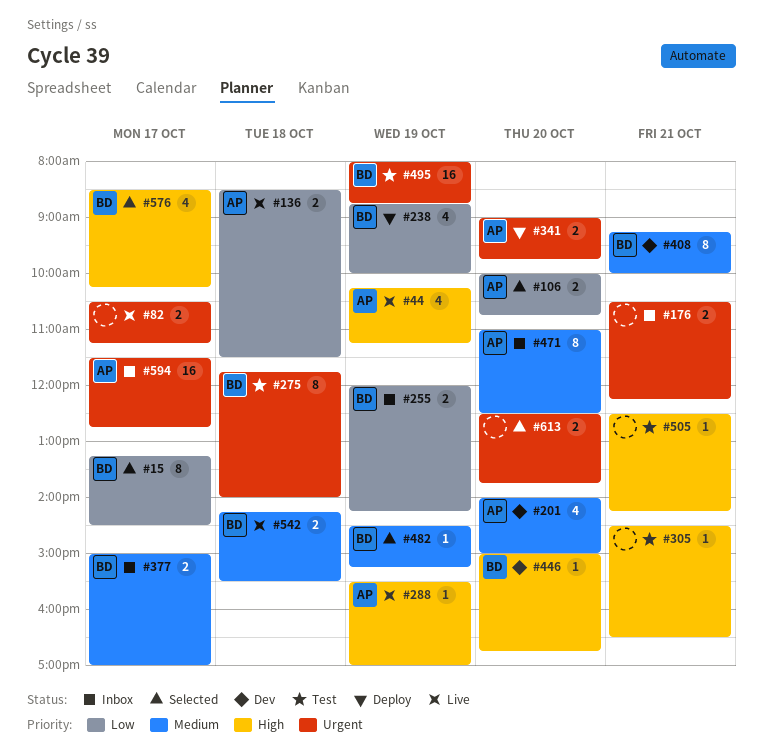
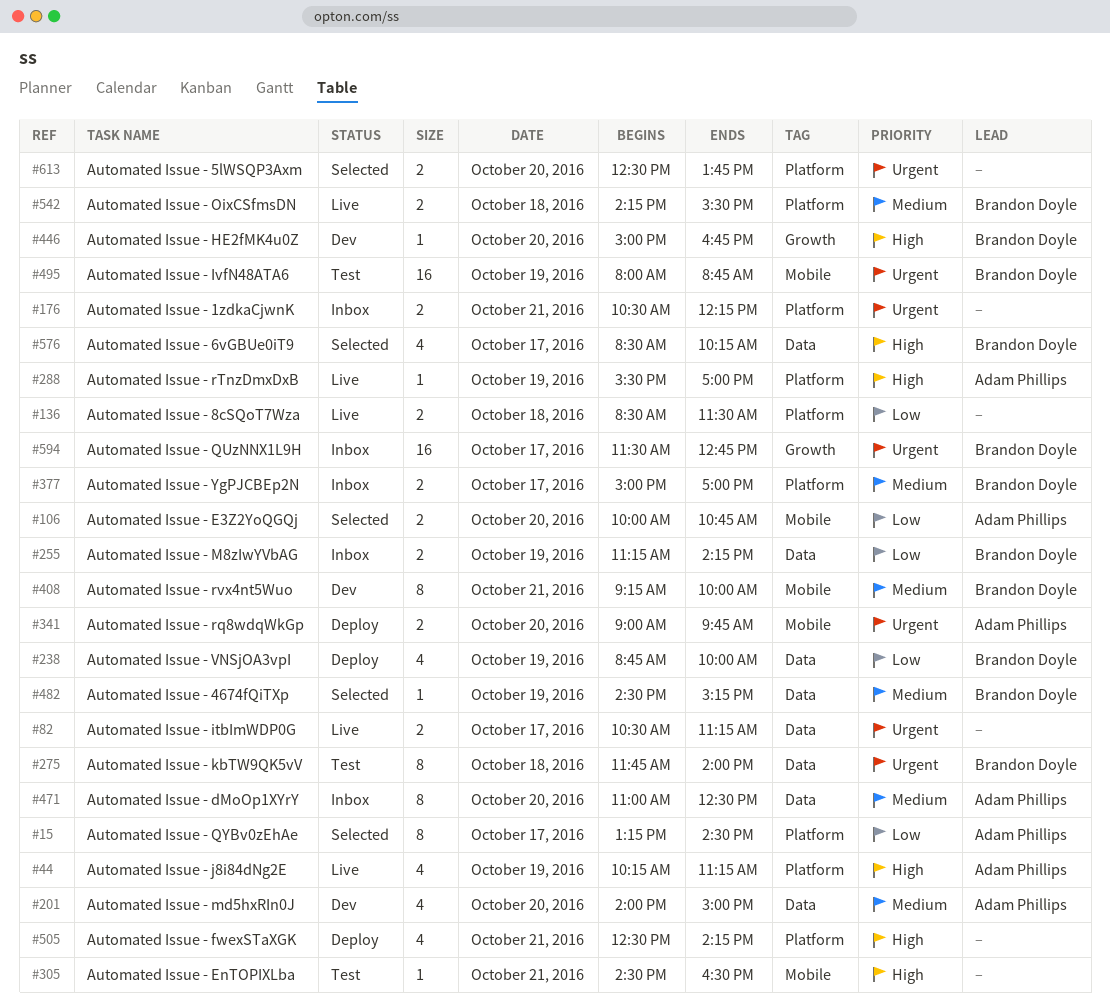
#15, owner: Brandon Doyle -> Adam Phillips
#136, owner: Adam Phillips -> none
#255, begins: 12:00 -> 11:15
#505, status: Test -> Deploy
#505, estimate: 1 -> 4
#594, owner: Adam Phillips -> Brandon Doyle

